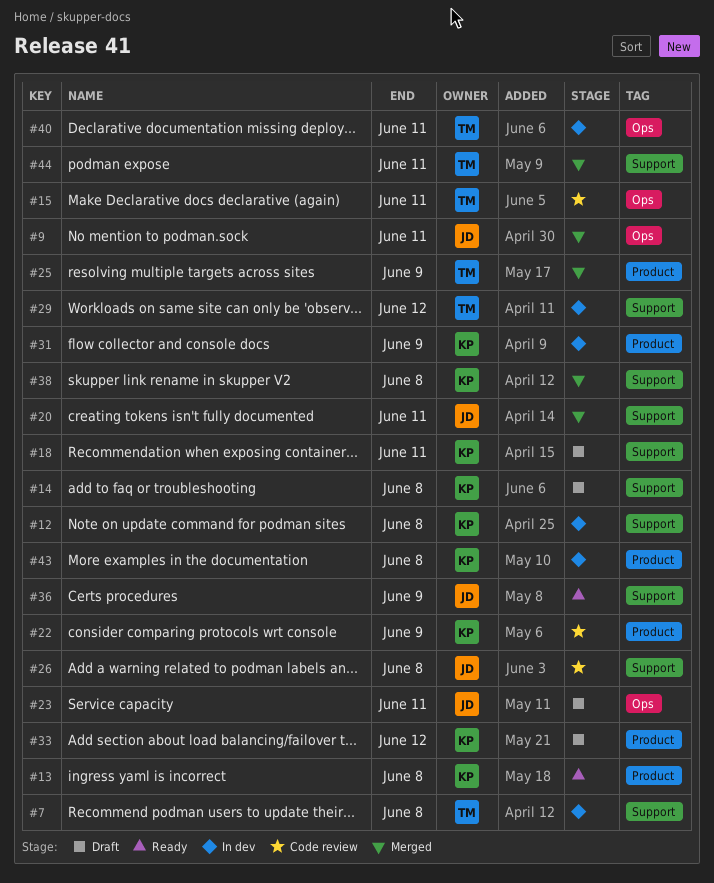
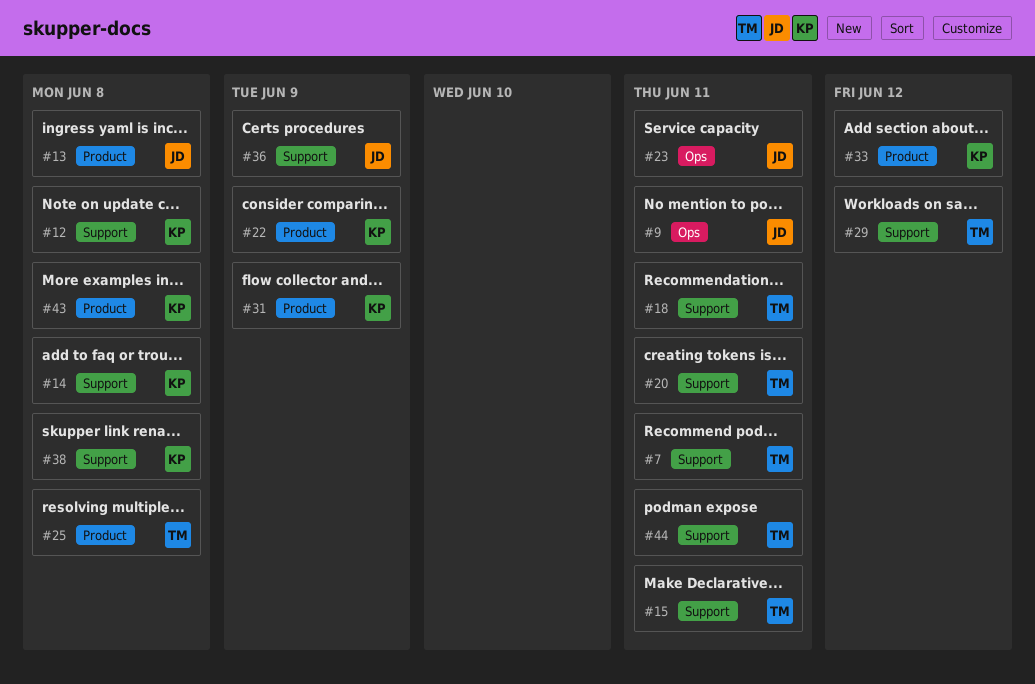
#7, due: Jun 8 -> Jun 11
#13, owner: KP -> JD
#15, label: Ops -> Support
#18, owner: KP -> TM
#20, owner: JD -> TM
#25, due: Jun 9 -> Jun 8
#26: present -> none
#40: present -> none

